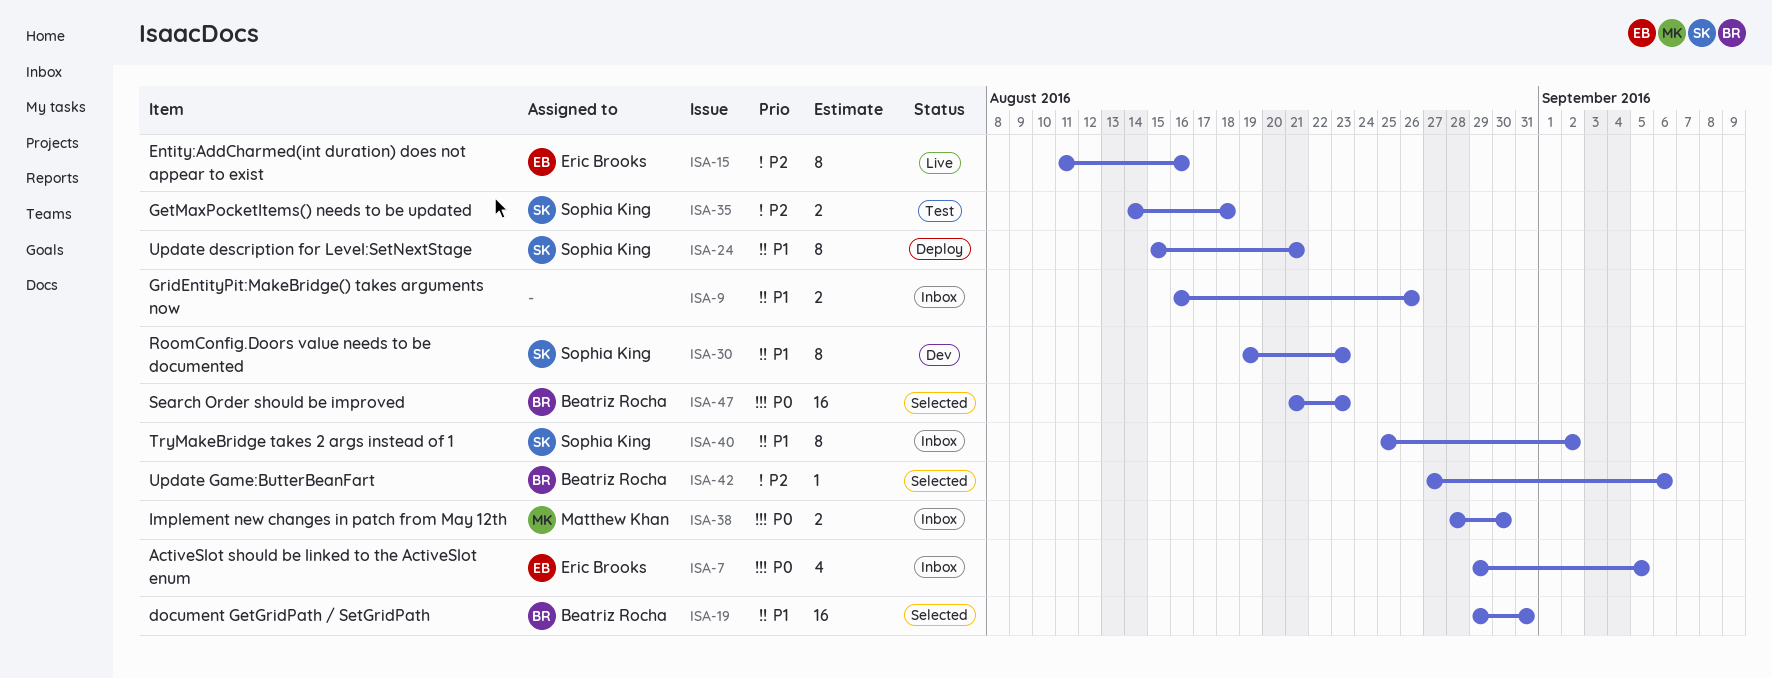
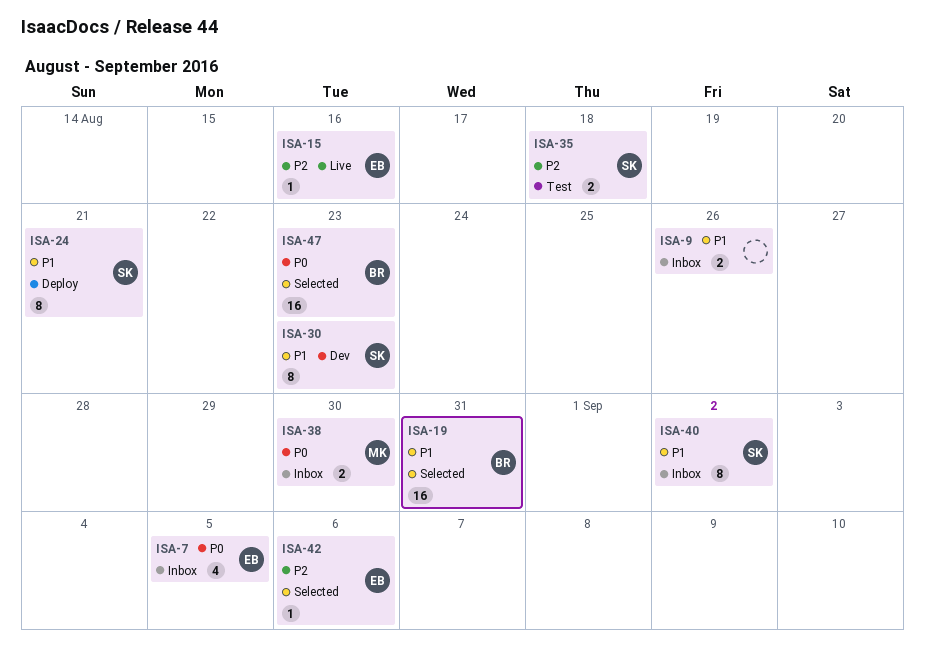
ISA-15, estimate: 8 -> 1
ISA-42, owner: Beatriz Rocha -> Eric Brooks

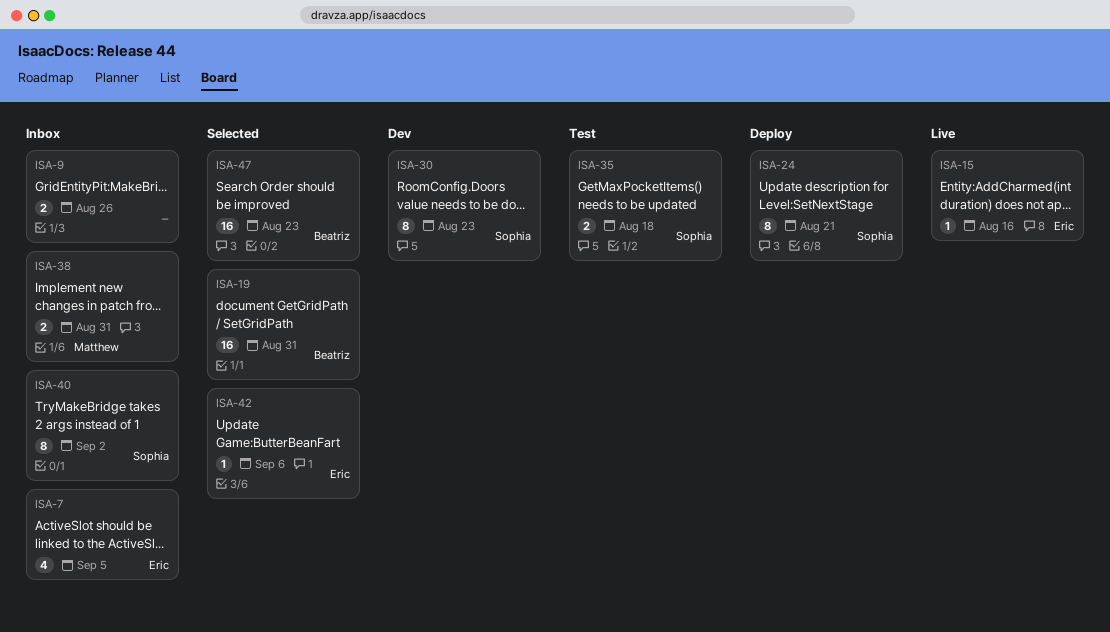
ISA-38, due: Aug 30 -> Aug 31

